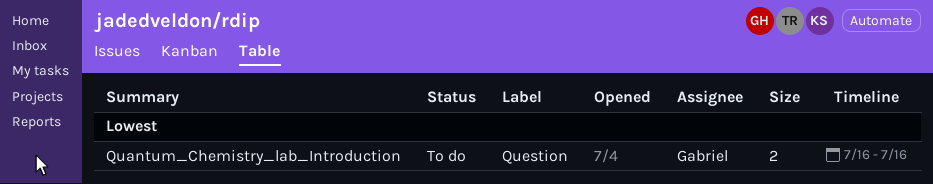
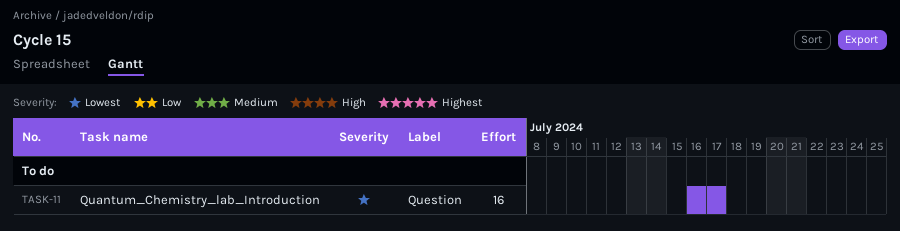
Quantum_Chemistry_lab_Introduction, estimate: 2 -> 16
Quantum_Chemistry_lab_Introduction, due: Jul 16 -> Jul 17

